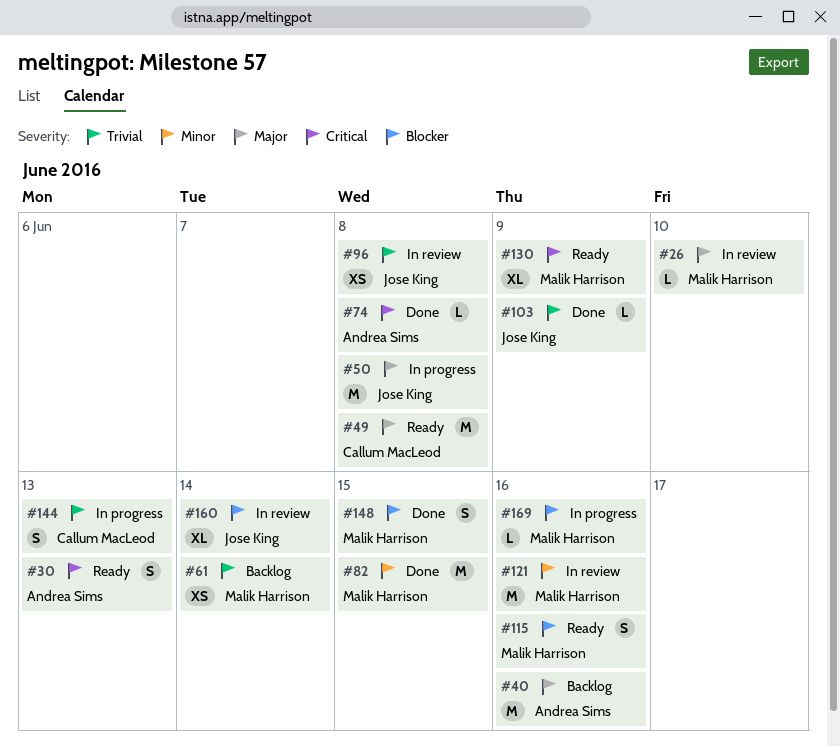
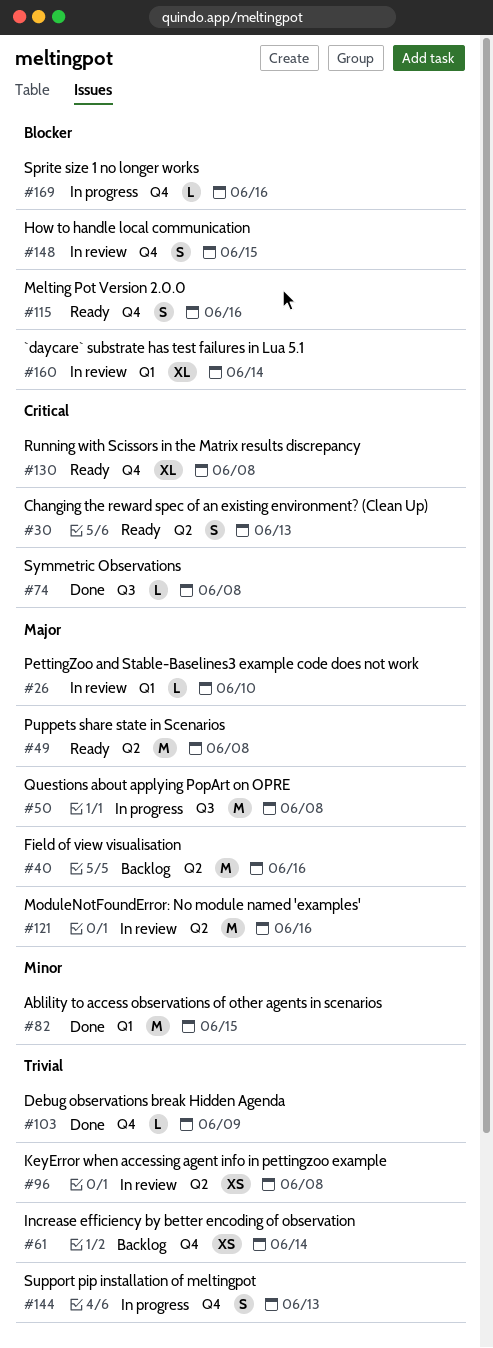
#121, priority: Minor -> Major
#130, due: Jun 9 -> Jun 8
#148, status: Done -> In review

